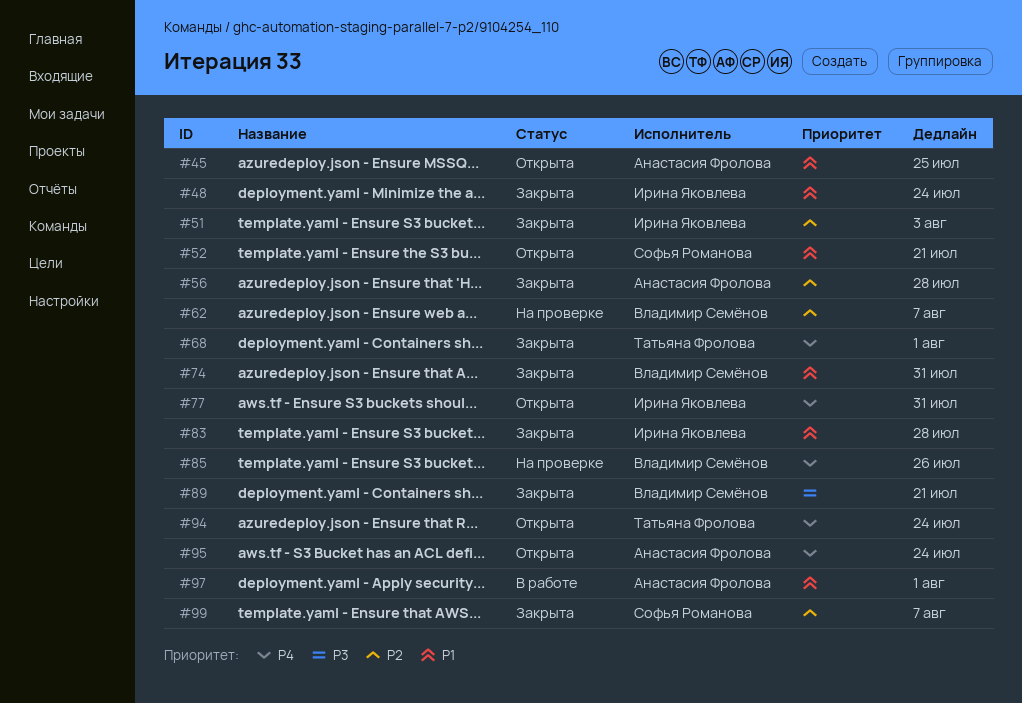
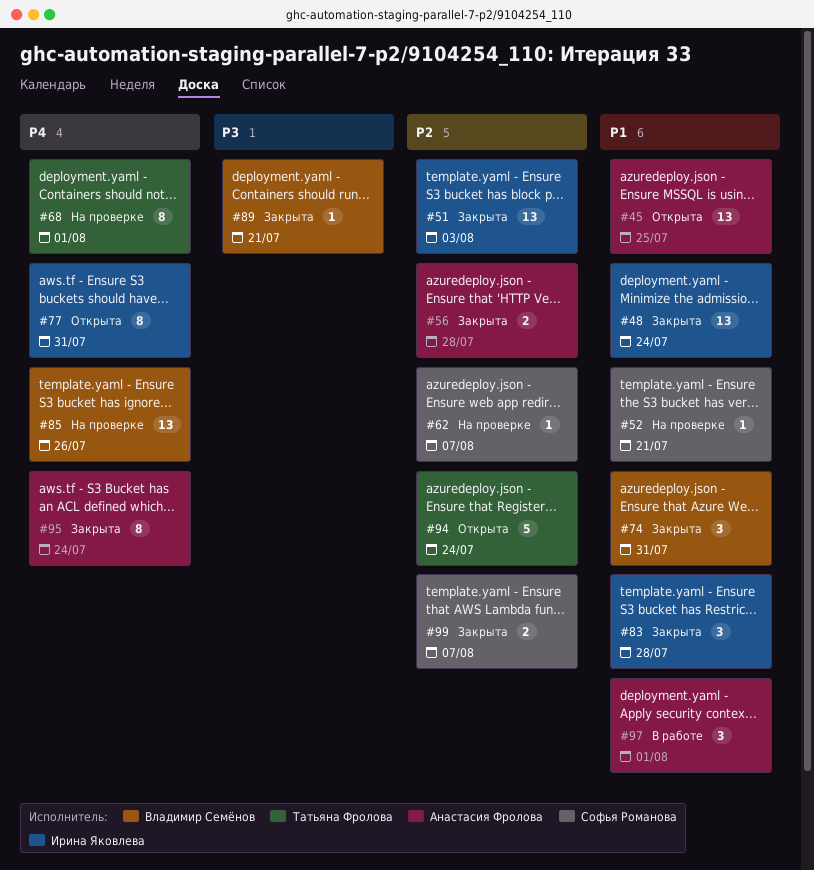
#52, status: Открыта -> На проверке
#62, owner: Владимир Семёнов -> Софья Романова
#68, status: Закрыта -> На проверке
#94, priority: P4 -> P2
#95, status: Открыта -> Закрыта

